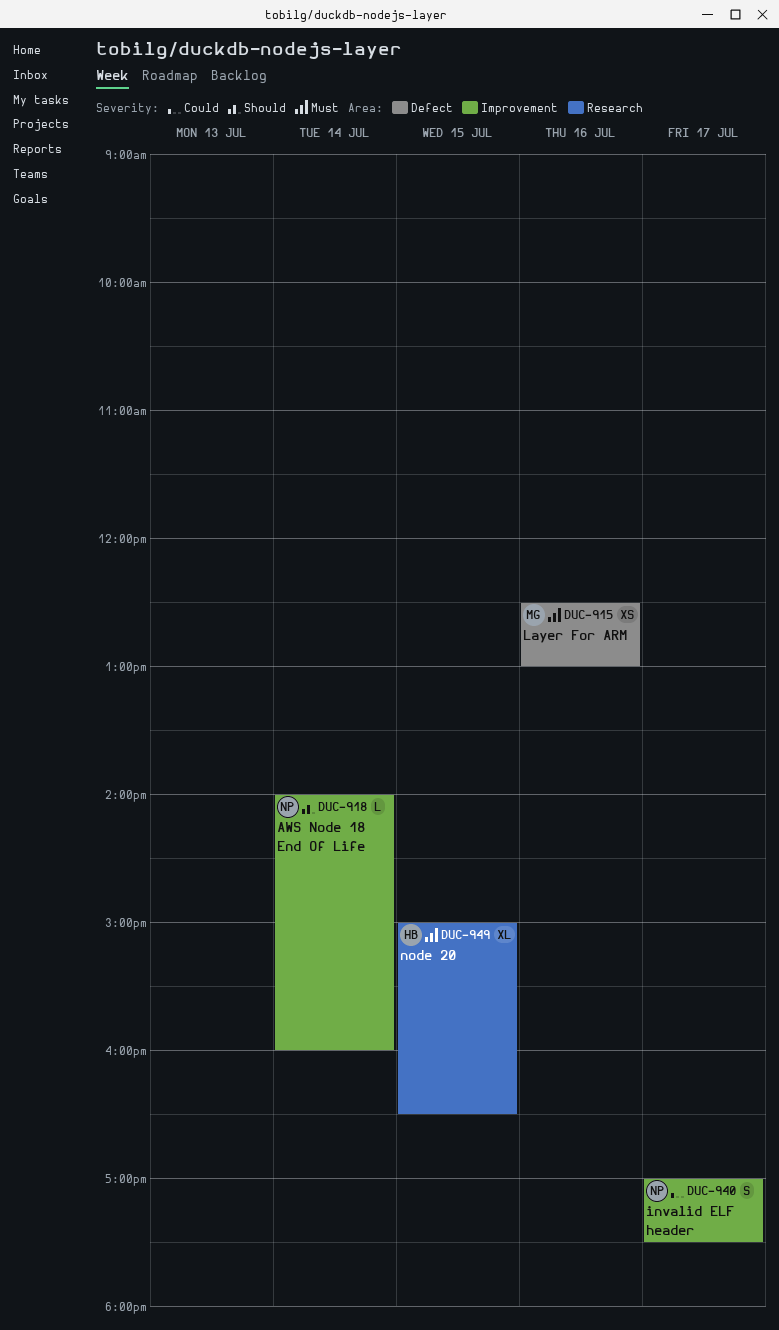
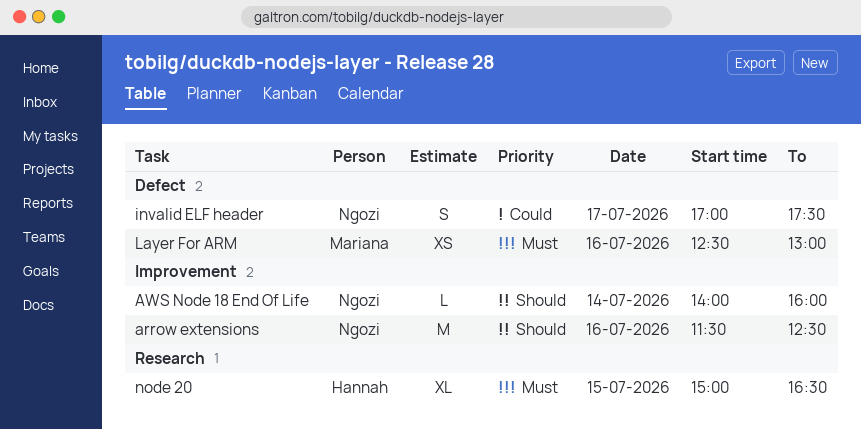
arrow extensions: none -> present
invalid ELF header, label: Improvement -> Defect

